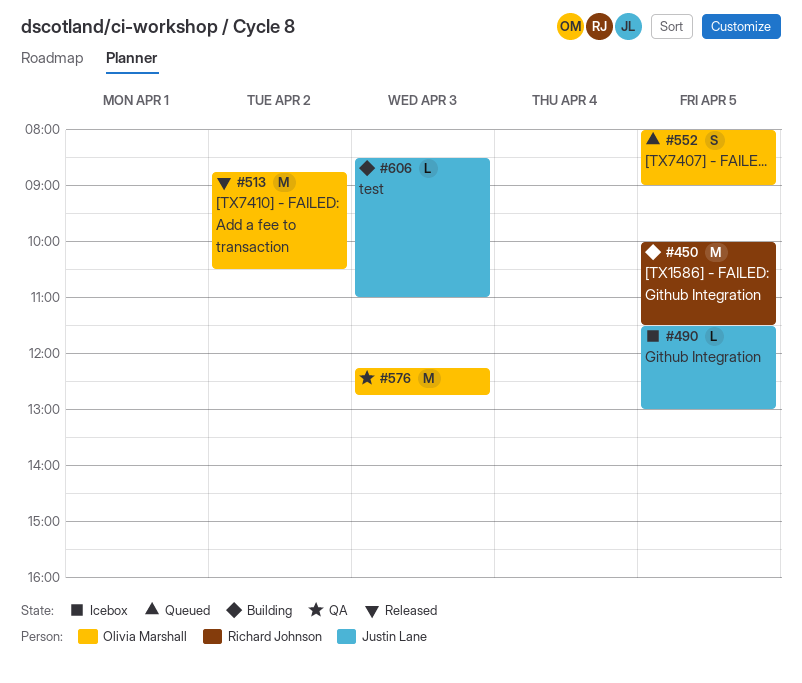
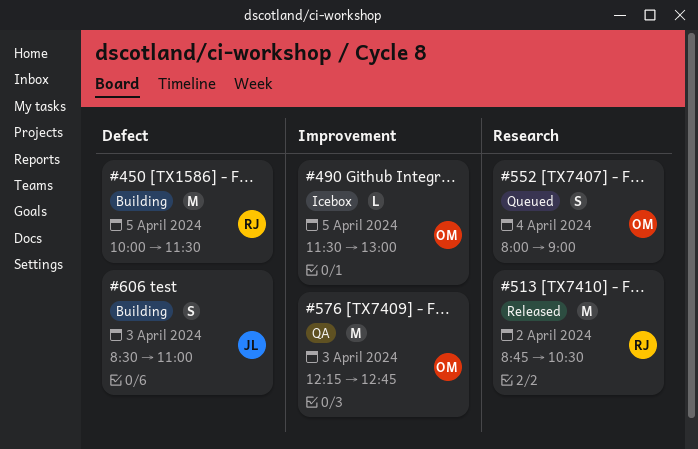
#490, owner: Justin Lane -> Olivia Marshall
#513, owner: Olivia Marshall -> Richard Johnson
#552, day: Apr 5 -> Apr 4
#606, estimate: L -> S

